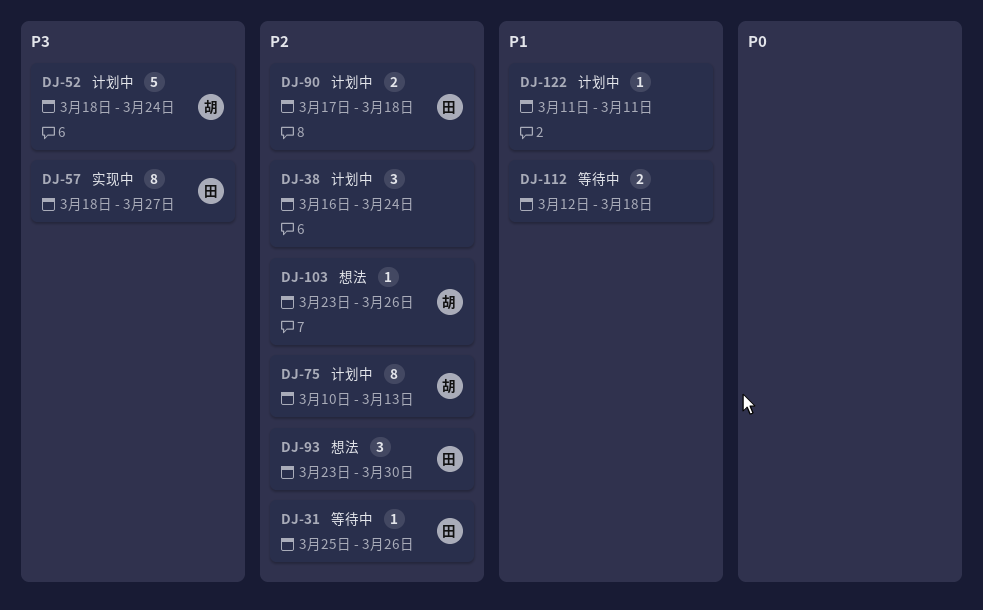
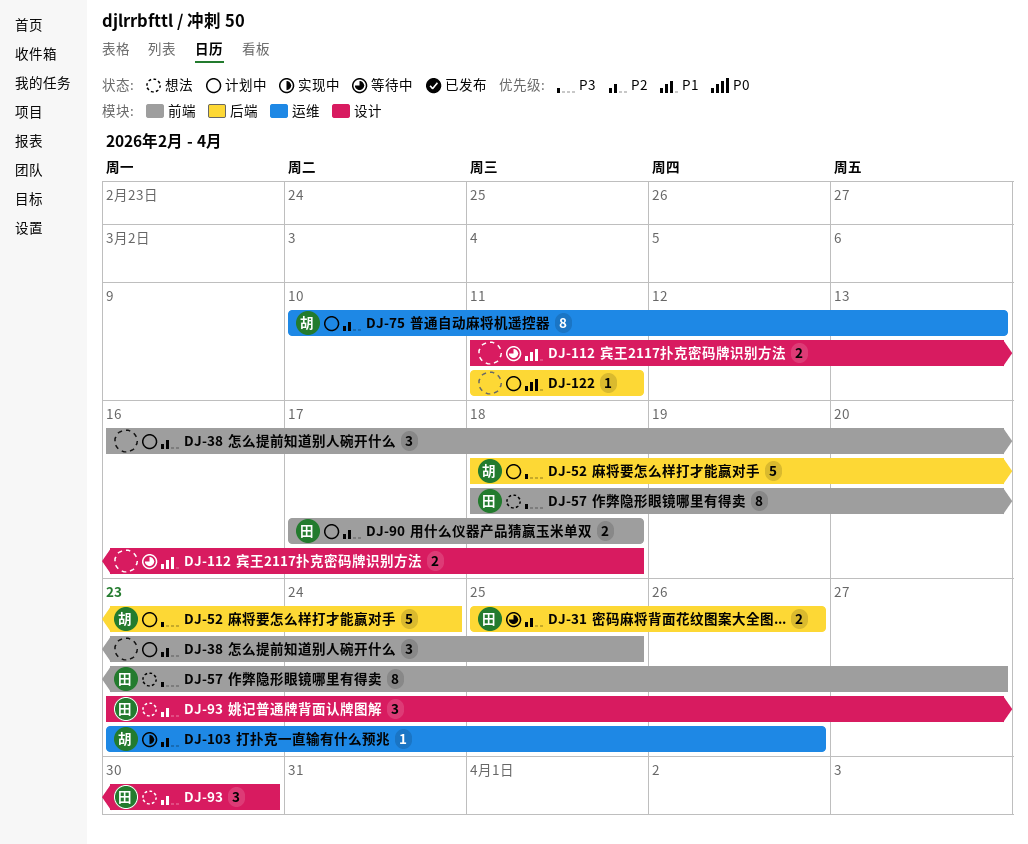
DJ-31, estimate: 1 -> 2
DJ-38, due: Mar 24 -> Mar 25
DJ-57, status: 实现中 -> 想法
DJ-103, status: 想法 -> 实现中
DJ-112, start: Mar 12 -> Mar 11

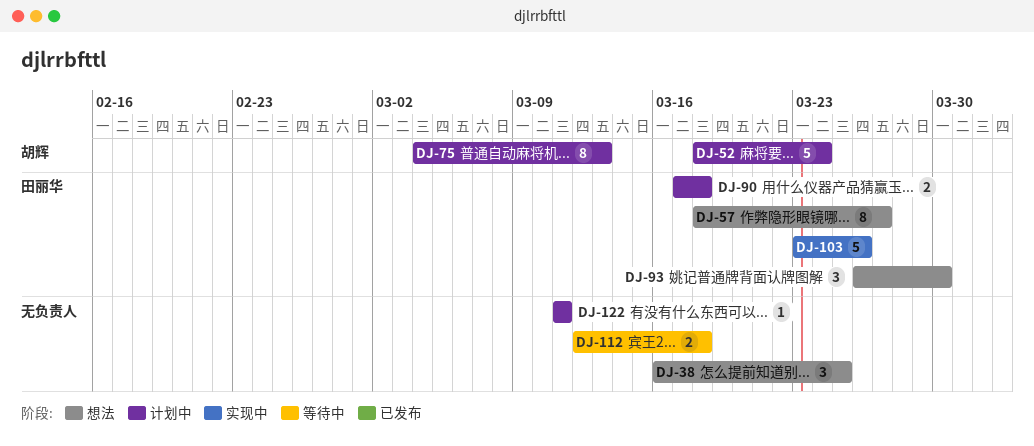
DJ-31: present -> none
DJ-38, status: 计划中 -> 想法
DJ-75, start: Mar 10 -> Mar 4
DJ-93, start: Mar 23 -> Mar 26
DJ-103, owner: 胡辉 -> 田丽华
DJ-103, estimate: 1 -> 5
DJ-112, start: Mar 11 -> Mar 12

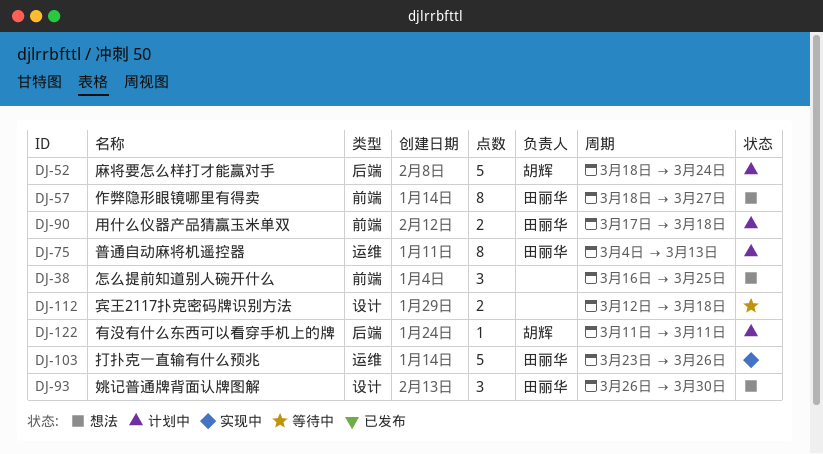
DJ-75, owner: 胡辉 -> 田丽华
DJ-122, owner: none -> 胡辉

